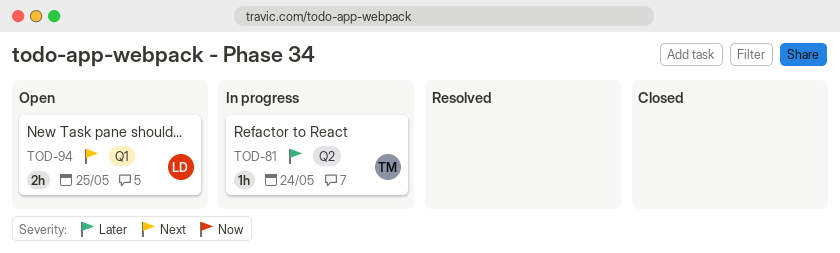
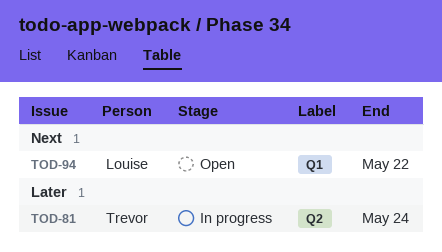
TOD-94, due: May 25 -> May 22

